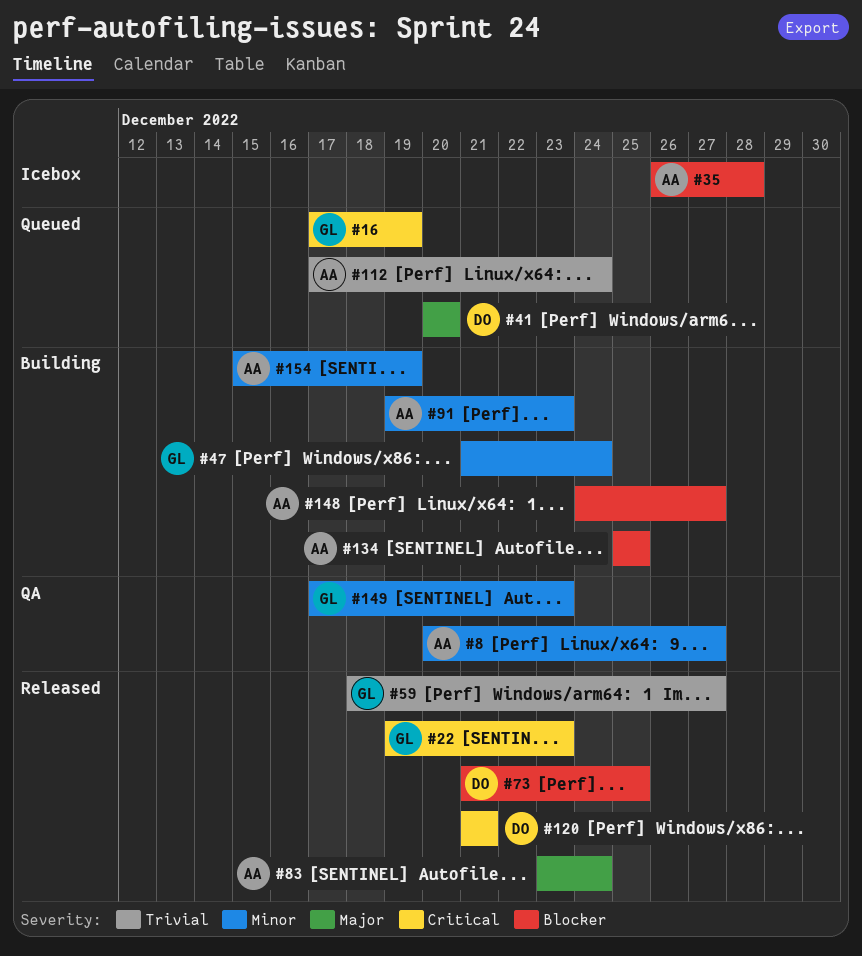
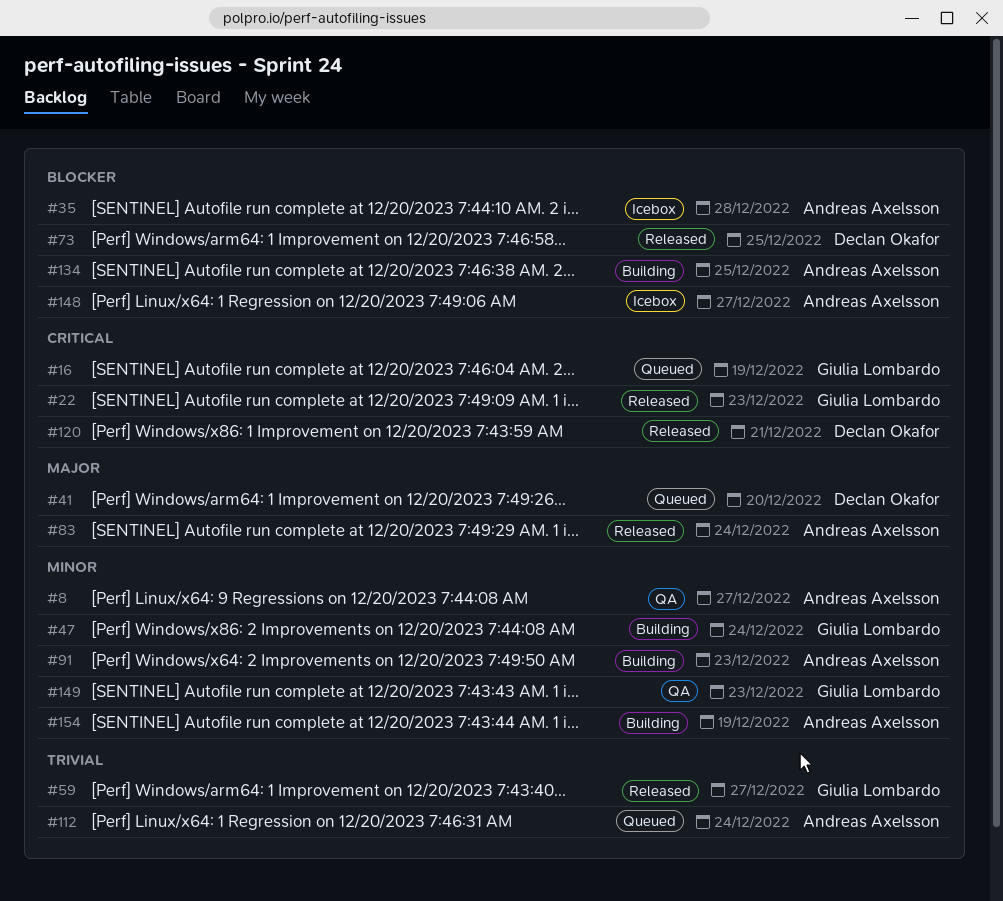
#148, status: Building -> Icebox

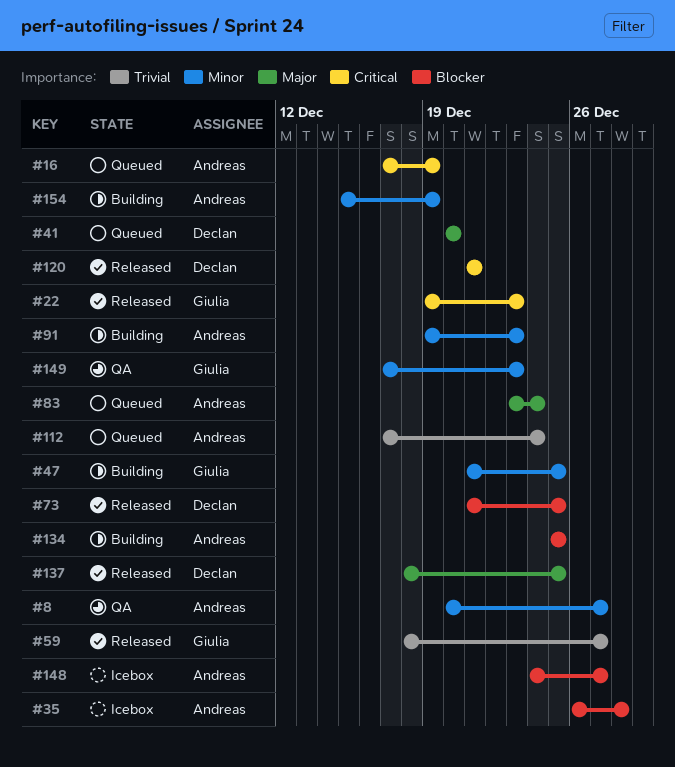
#16, owner: Giulia Lombardo -> Andreas Axelsson
#47, due: Dec 24 -> Dec 25
#83, status: Released -> Queued
#137: none -> present

